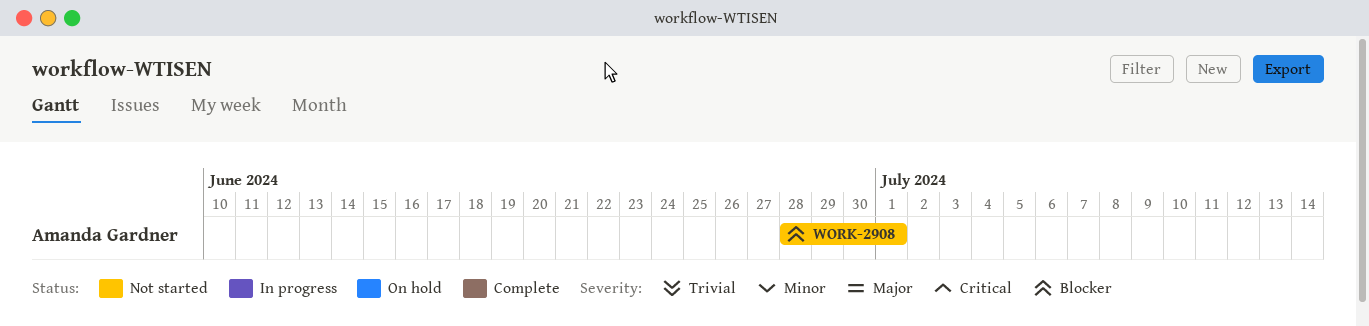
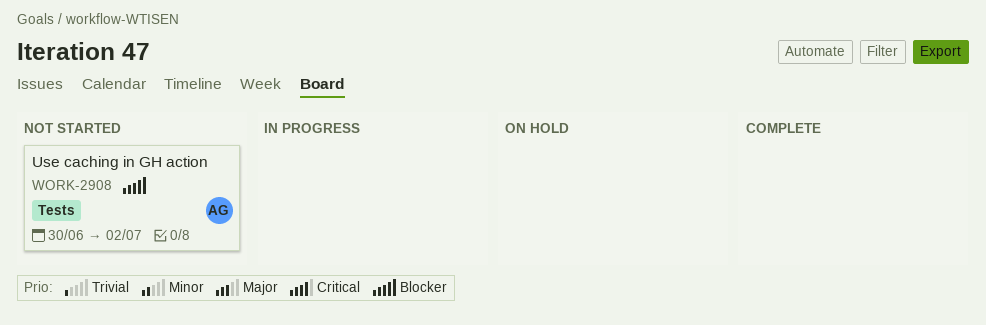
WORK-2908, start: Jun 28 -> Jun 30
WORK-2908, due: Jul 1 -> Jul 2

